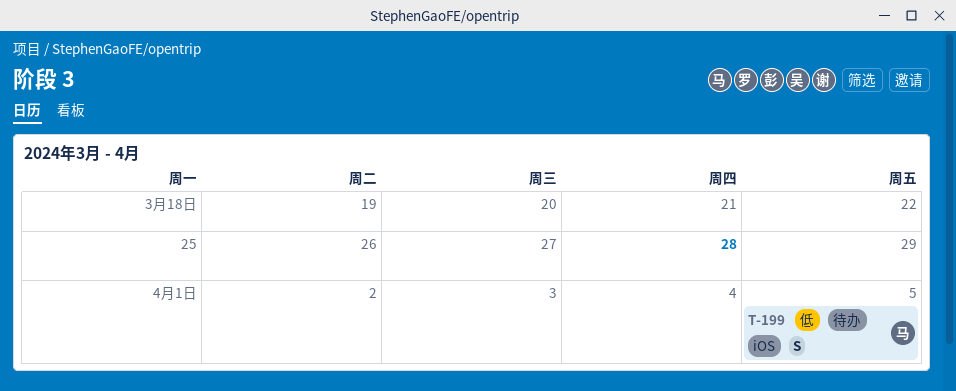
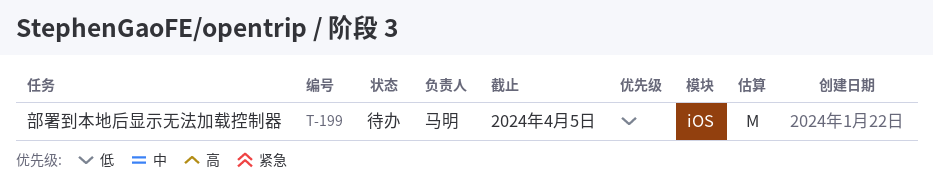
T-199, estimate: S -> M

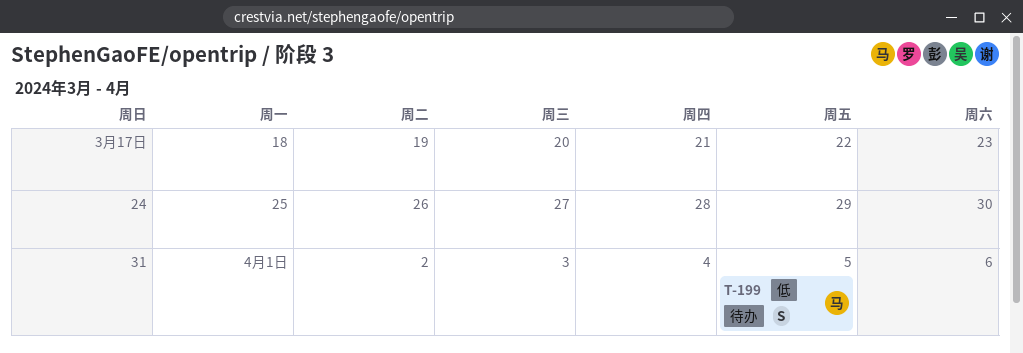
T-199, estimate: M -> S

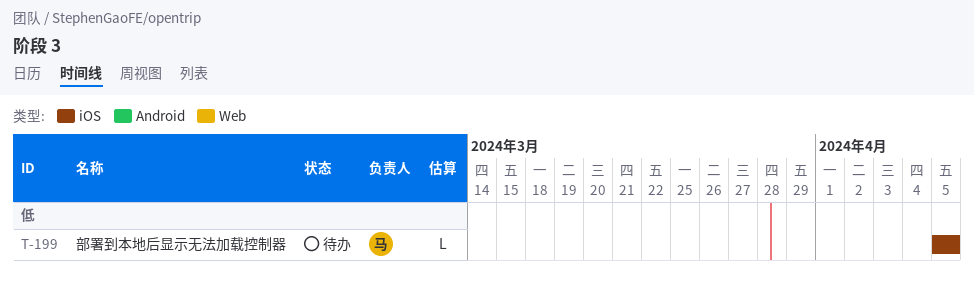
T-199, estimate: S -> L

